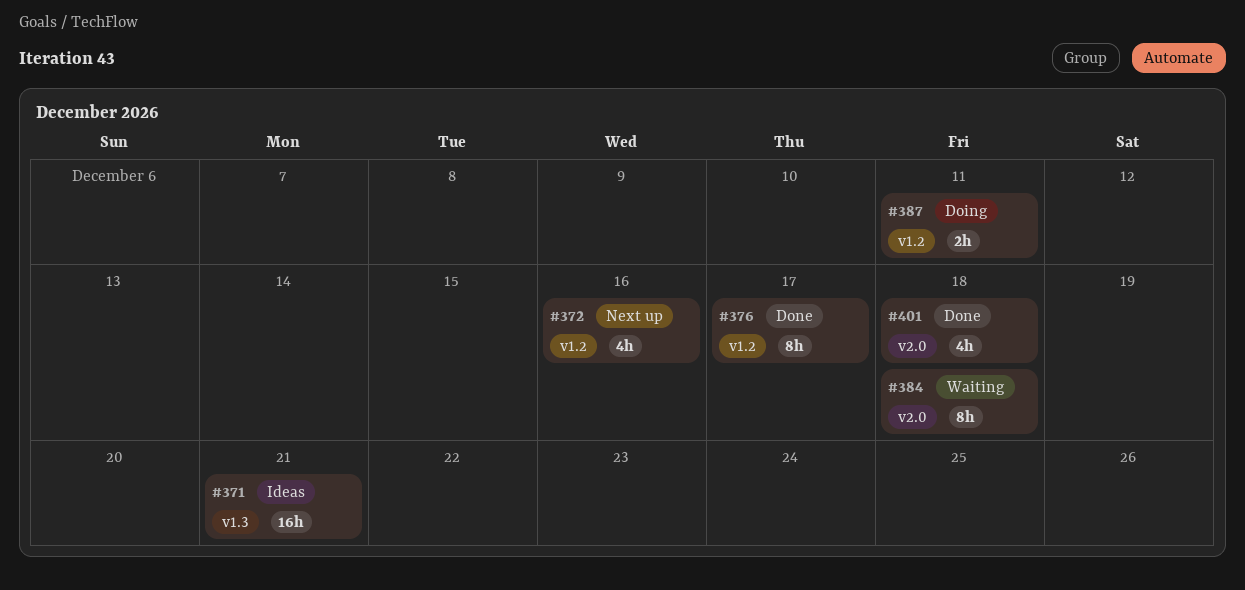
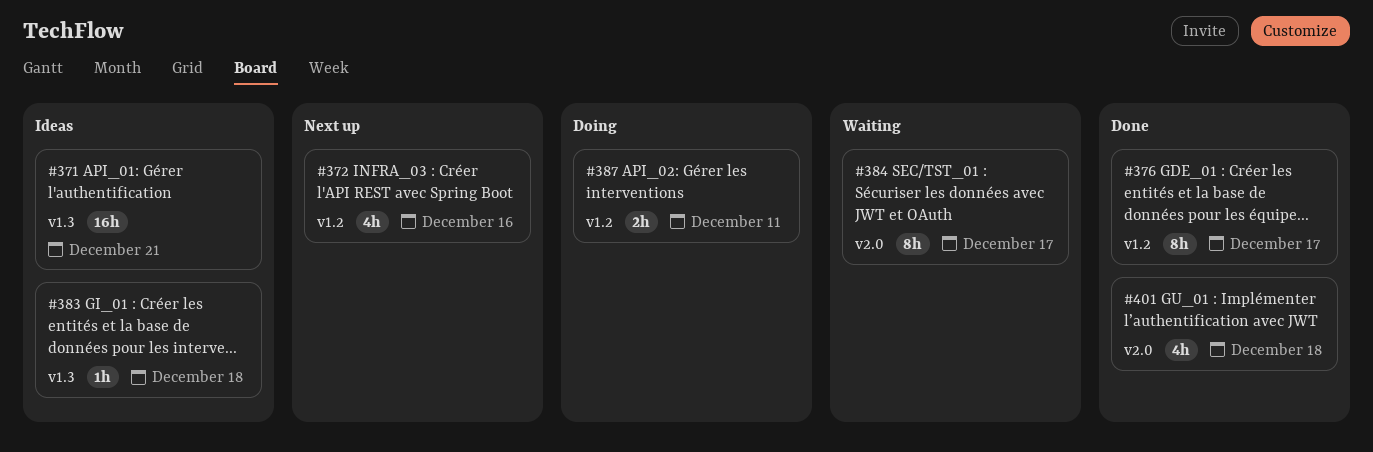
#383: none -> present
#384, due: Dec 18 -> Dec 17

